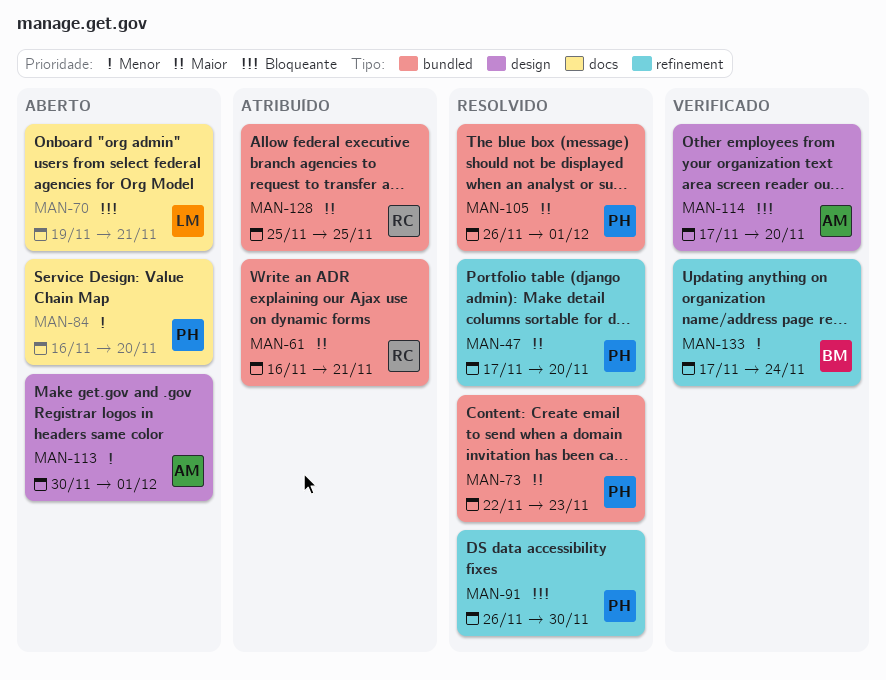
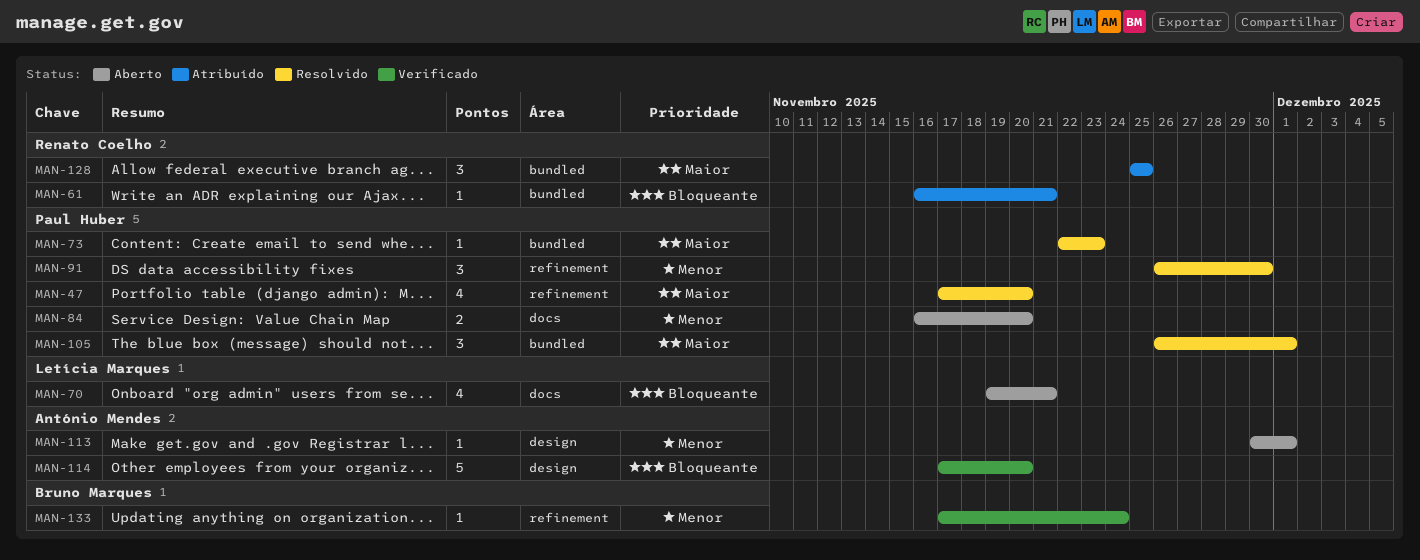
MAN-61, priority: Maior -> Bloqueante
MAN-91, priority: Bloqueante -> Menor

